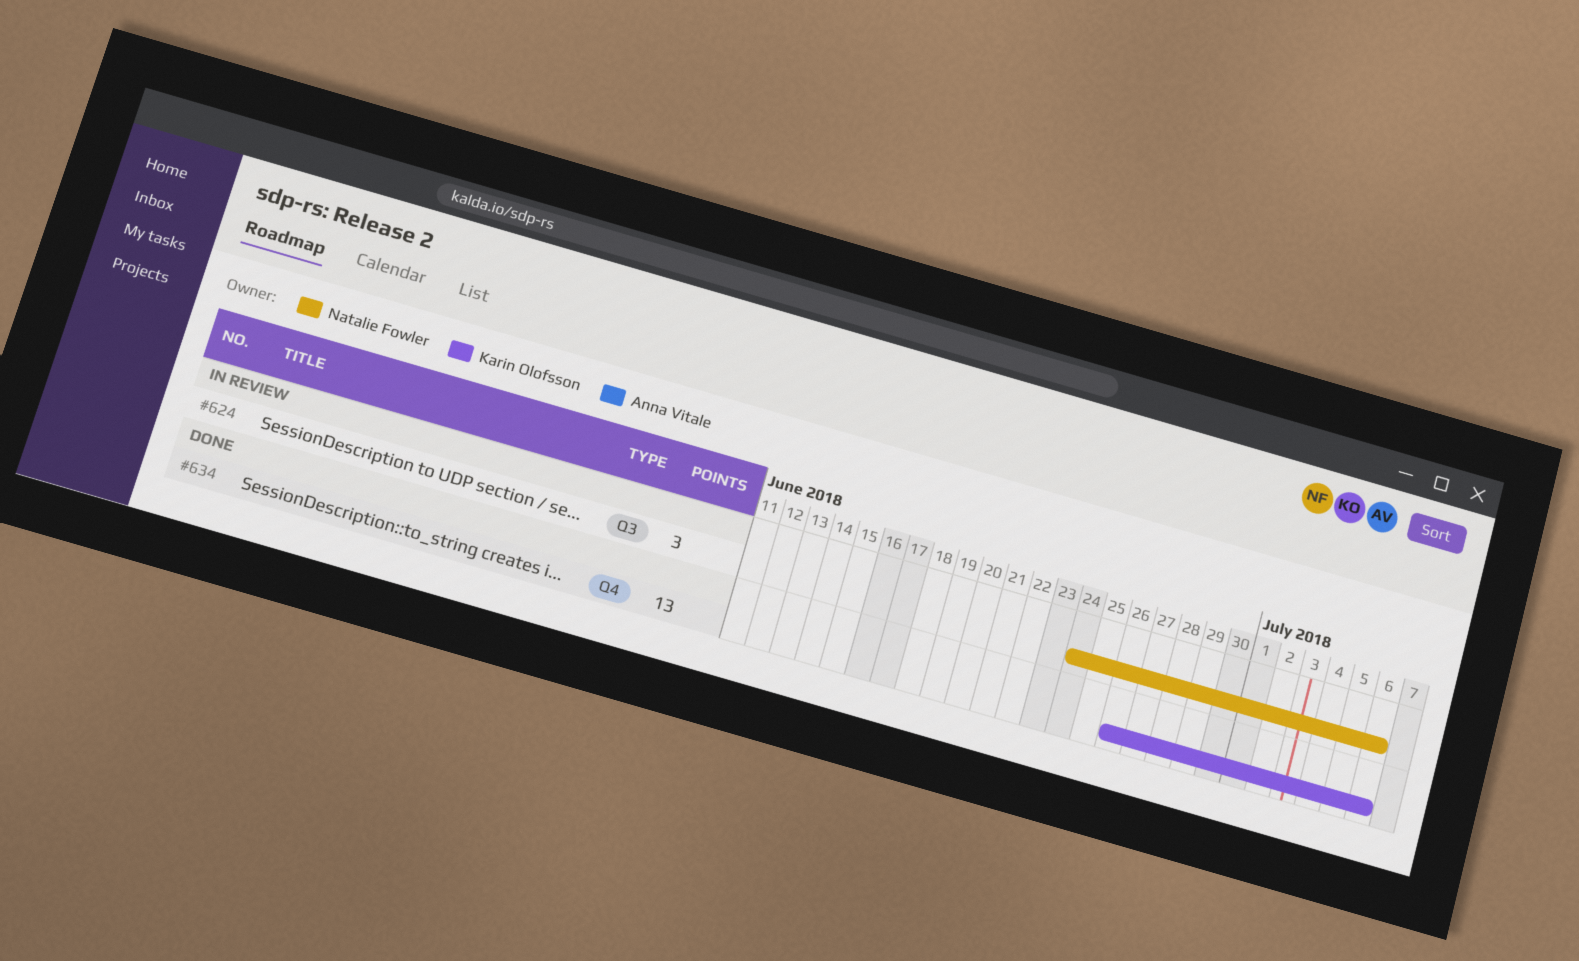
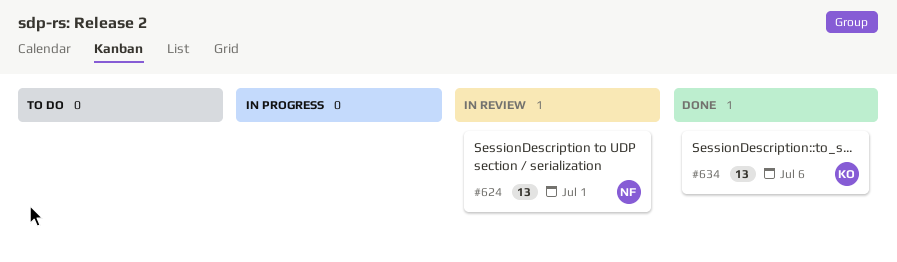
#624, estimate: 3 -> 13
#624, due: Jul 6 -> Jul 1

